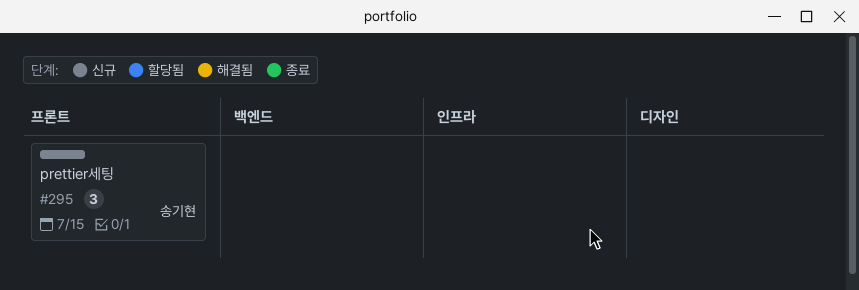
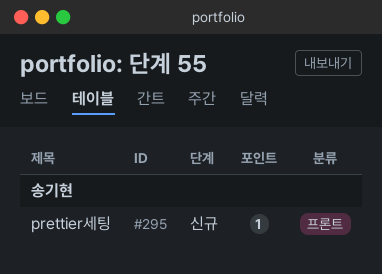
#295, estimate: 3 -> 1

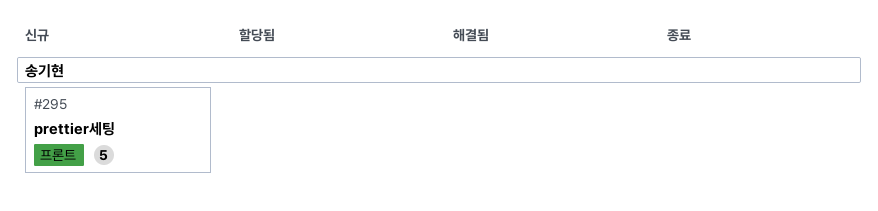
#295, estimate: 1 -> 5

